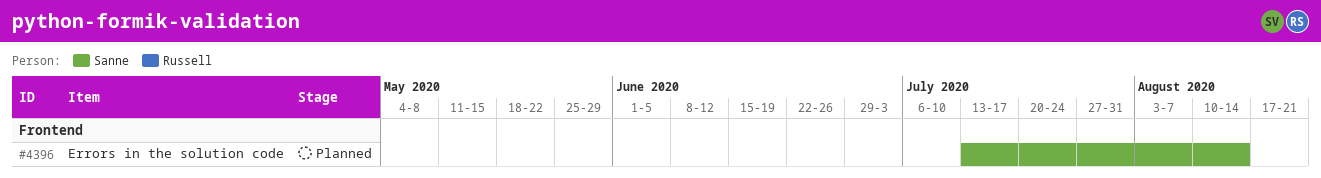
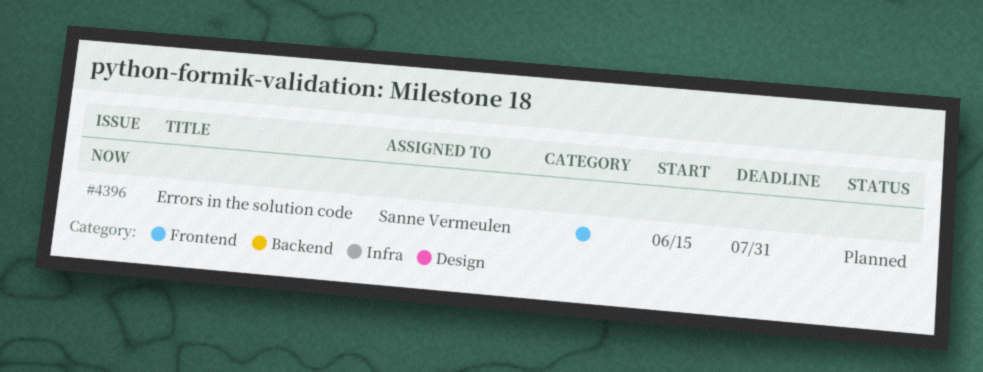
#4396, start: Jul 13 -> Jun 15
#4396, due: Aug 14 -> Jul 31

